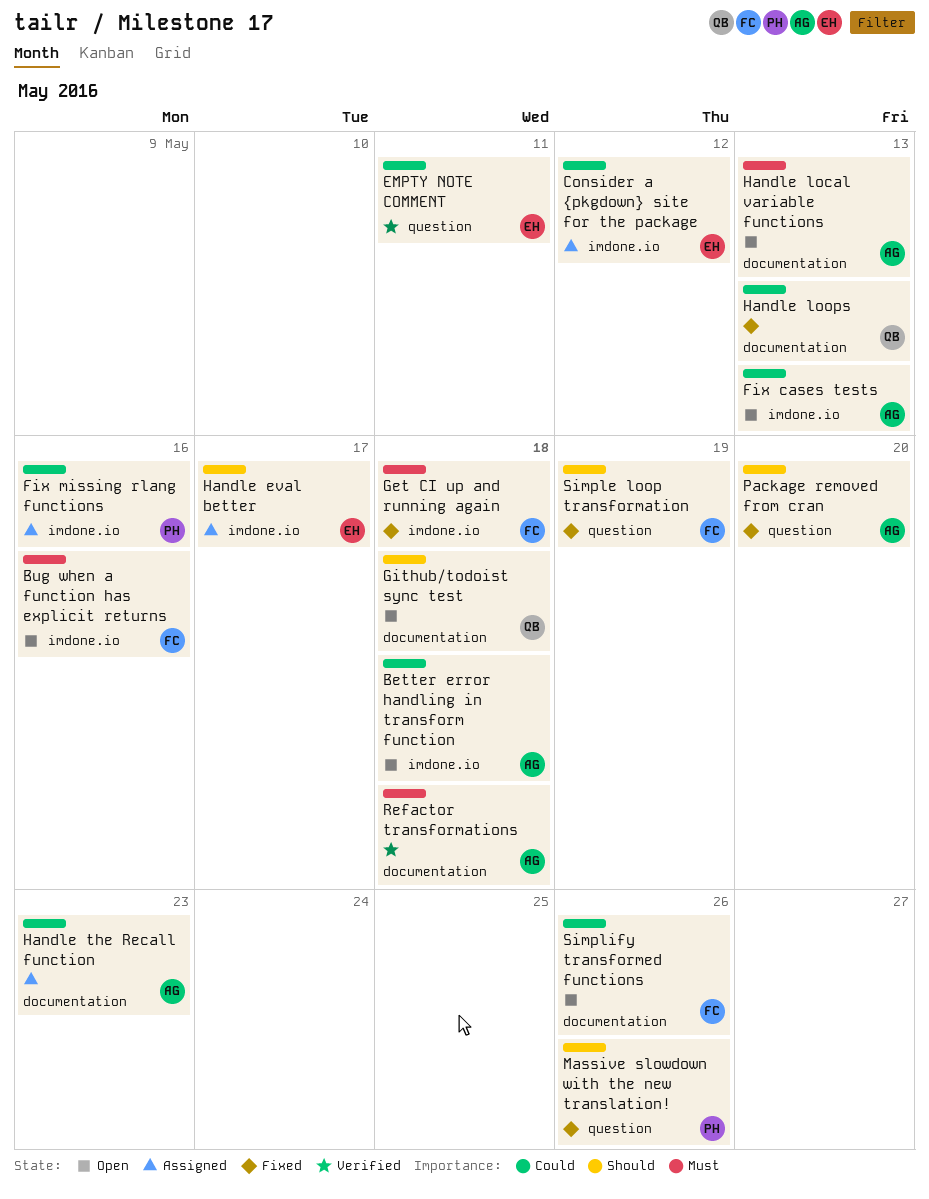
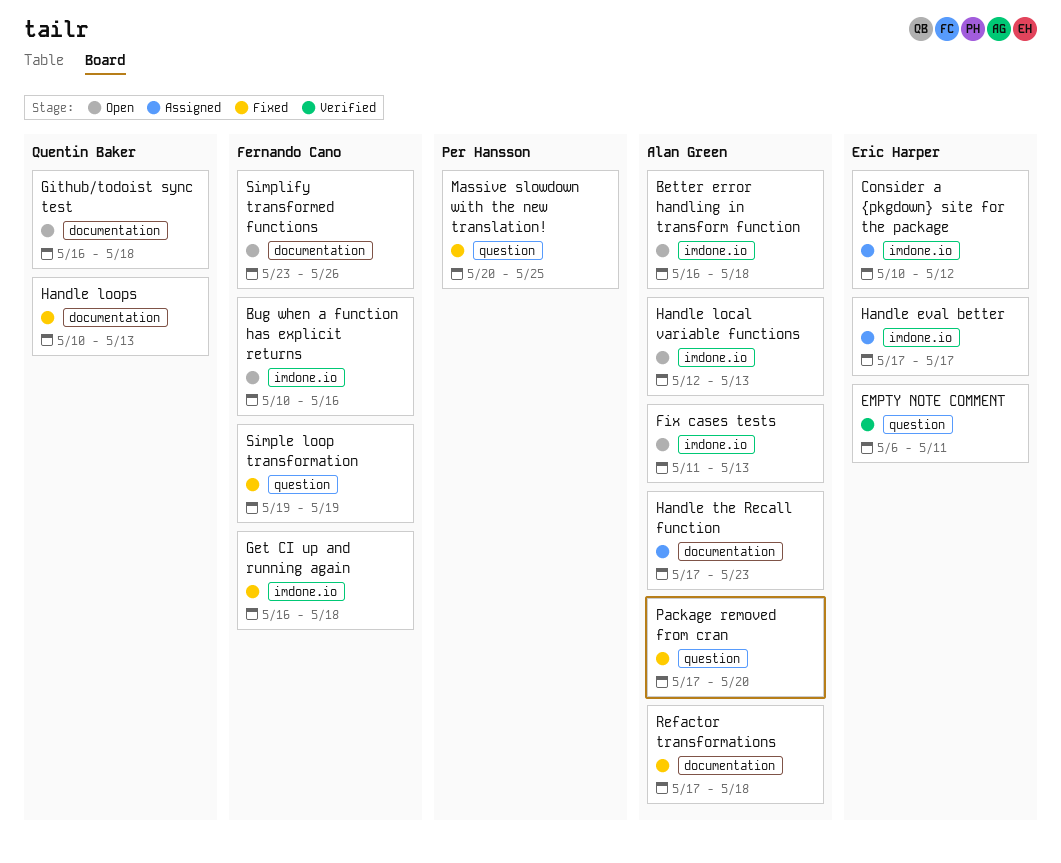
Fix missing rlang functions: present -> none
Handle local variable functions, label: documentation -> imdone.io
Massive slowdown with the new translation!, due: May 26 -> May 25
Refactor transformations, status: Verified -> Fixed

